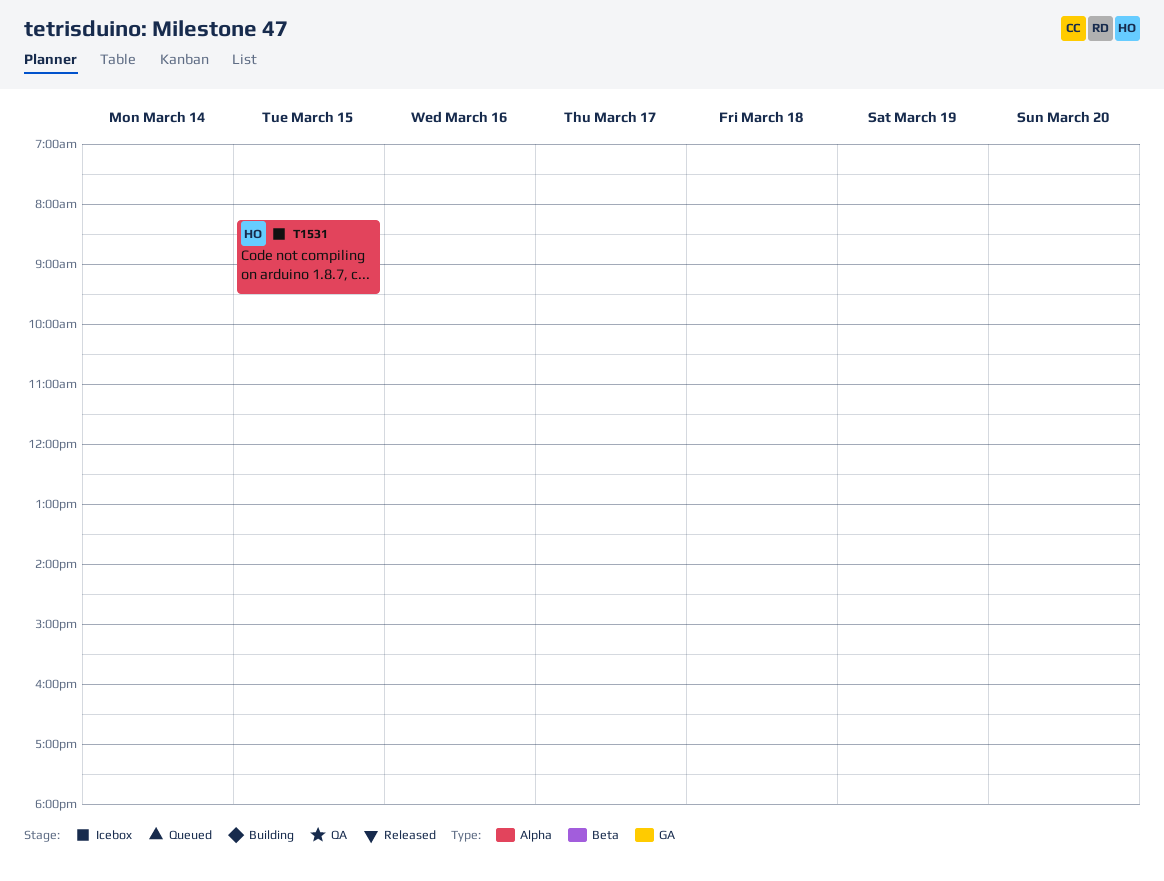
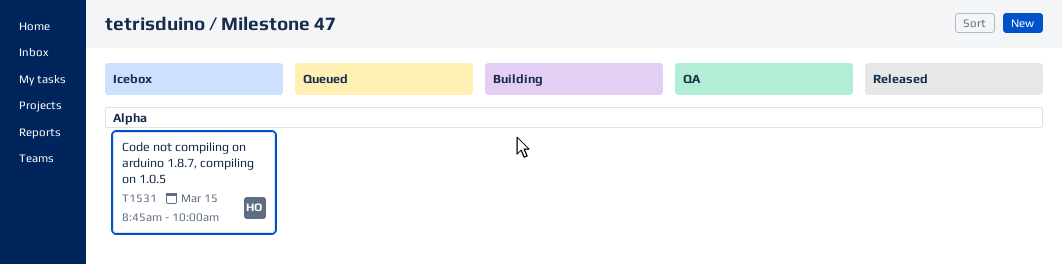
T1531, begins: 08:15 -> 08:45
T1531, ends: 09:30 -> 10:00

